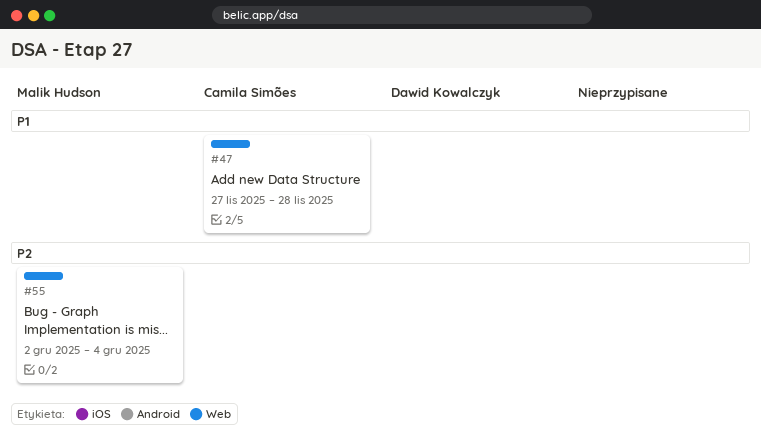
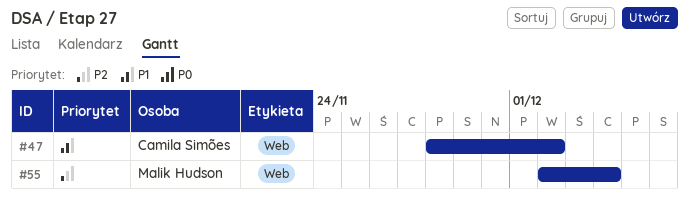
#47, start: Nov 27 -> Nov 28
#47, due: Nov 28 -> Dec 2

